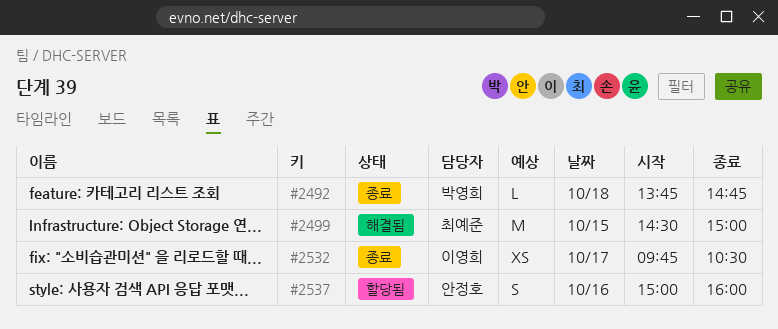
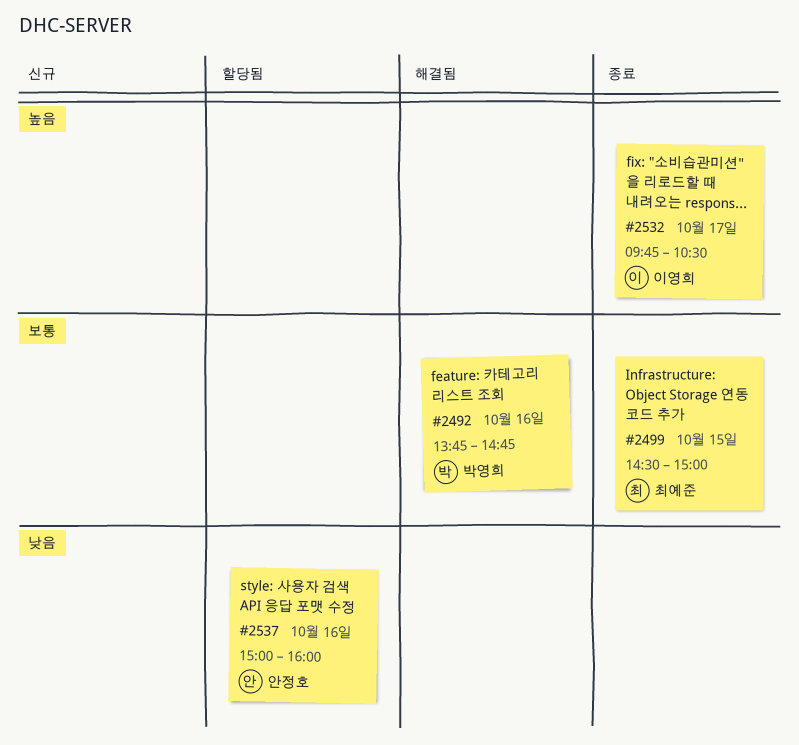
#2492, status: 종료 -> 해결됨
#2492, day: Oct 18 -> Oct 16
#2499, status: 해결됨 -> 종료

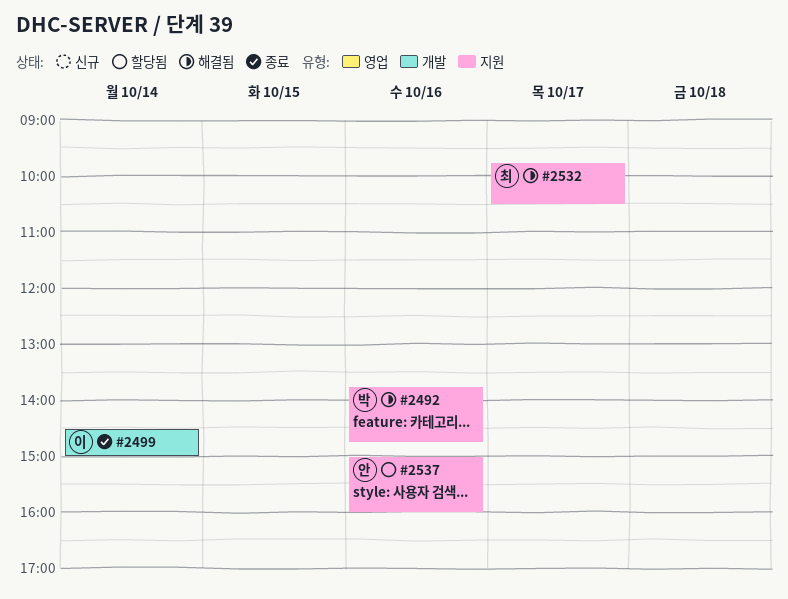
#2499, owner: 최예준 -> 이영희
#2499, day: Oct 15 -> Oct 14
#2532, status: 종료 -> 해결됨
#2532, owner: 이영희 -> 최예준

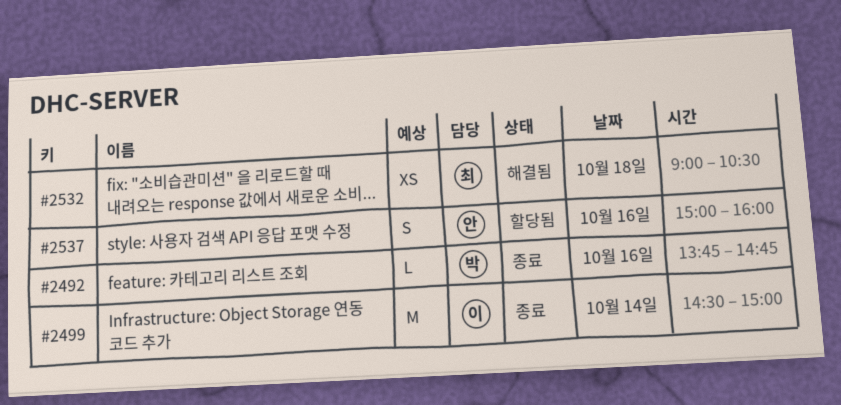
#2492, status: 해결됨 -> 종료
#2532, day: Oct 17 -> Oct 18
#2532, begins: 09:45 -> 09:00

